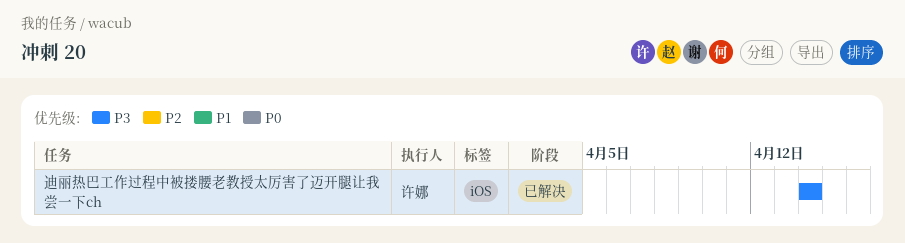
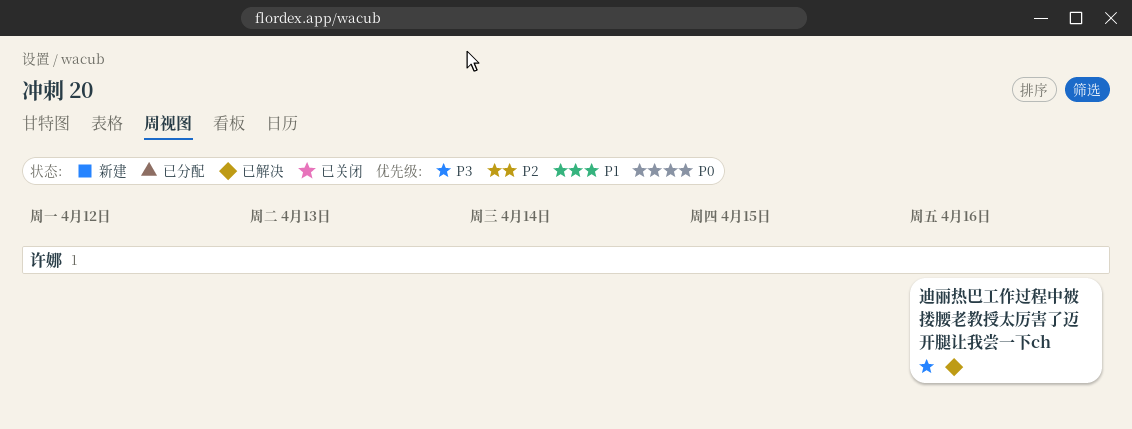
迪丽热巴工作过程中被搂腰老教授太厉害了迈开腿让我尝一下ch, due: Apr 14 -> Apr 16

